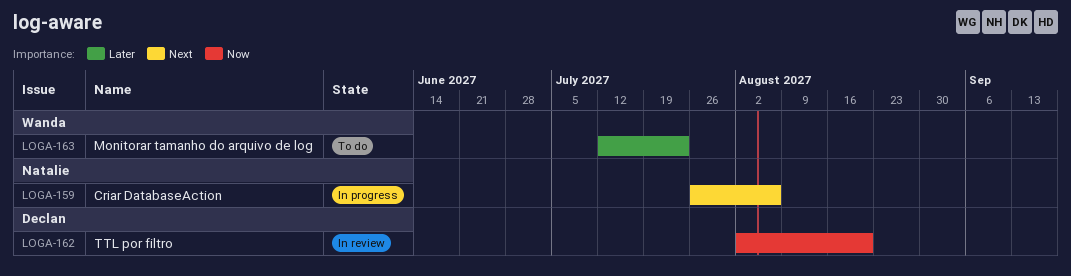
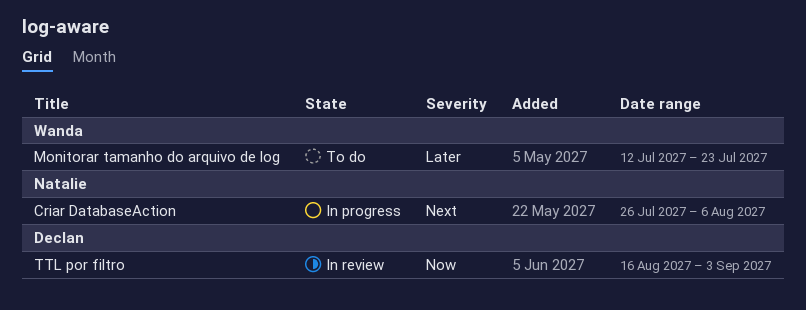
TTL por filtro, start: Aug 2 -> Aug 16
TTL por filtro, due: Aug 20 -> Sep 3

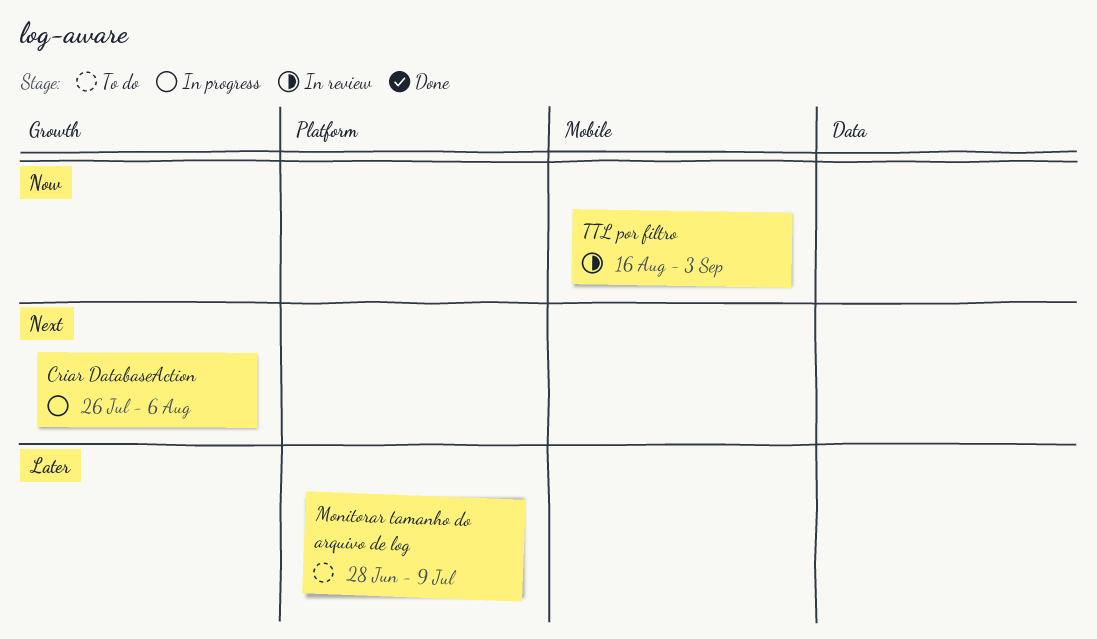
Monitorar tamanho do arquivo de log, start: Jul 12 -> Jun 28
Monitorar tamanho do arquivo de log, due: Jul 23 -> Jul 9

